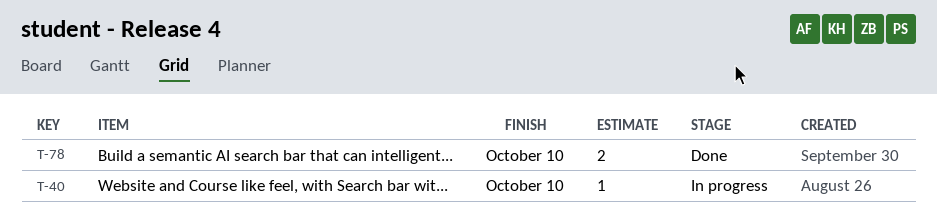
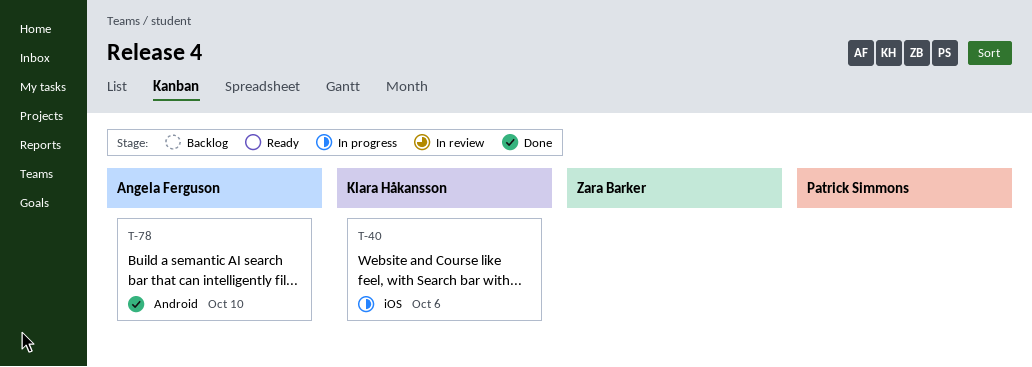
T-40, due: Oct 10 -> Oct 6

